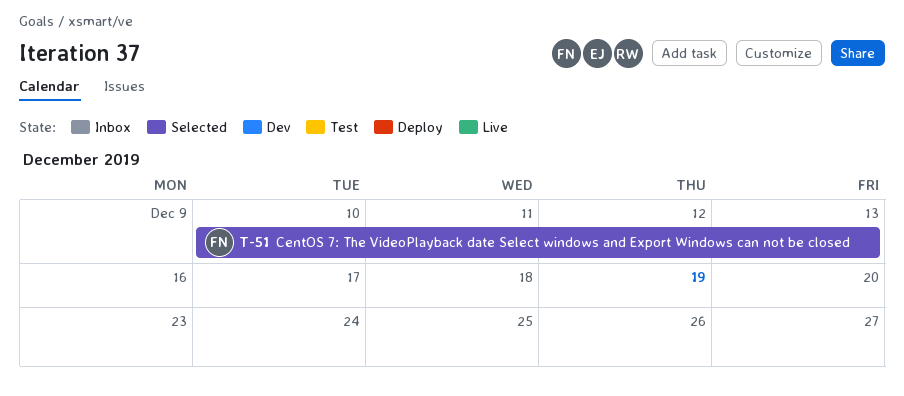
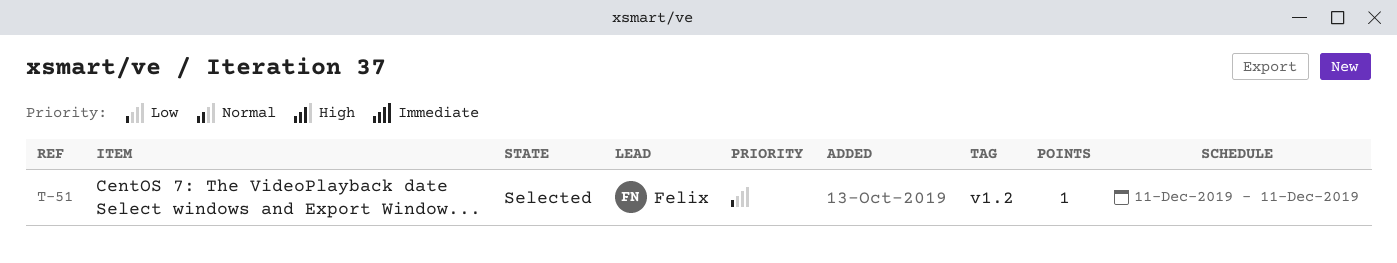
T-51, start: Dec 10 -> Dec 11
T-51, due: Dec 13 -> Dec 11

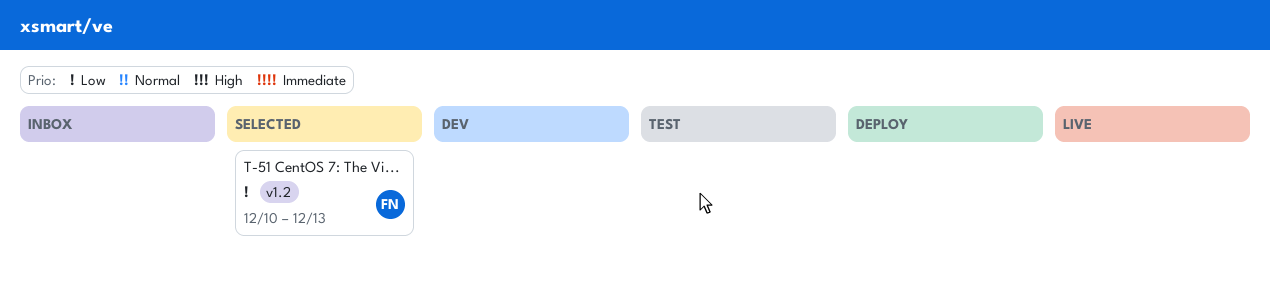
T-51, start: Dec 11 -> Dec 10
T-51, due: Dec 11 -> Dec 13

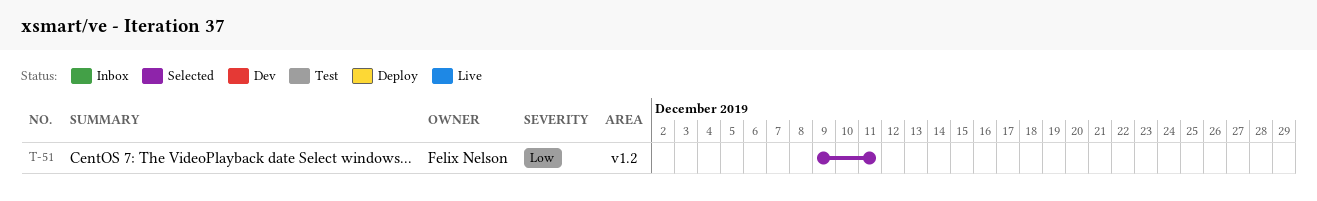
T-51, start: Dec 10 -> Dec 9
T-51, due: Dec 13 -> Dec 11

